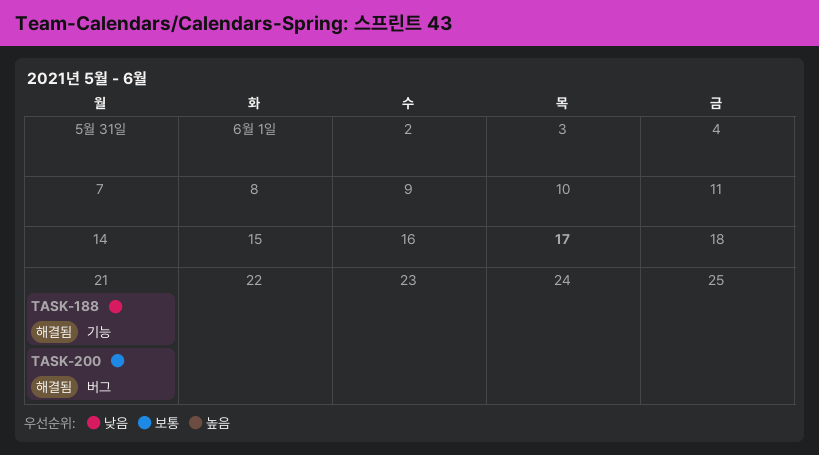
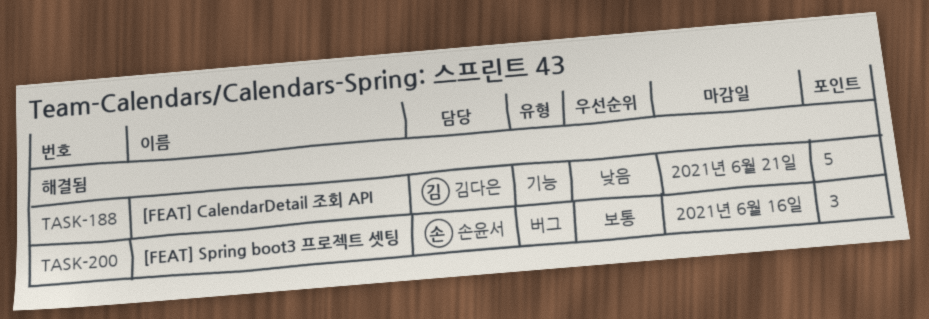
TASK-200, due: Jun 21 -> Jun 16

